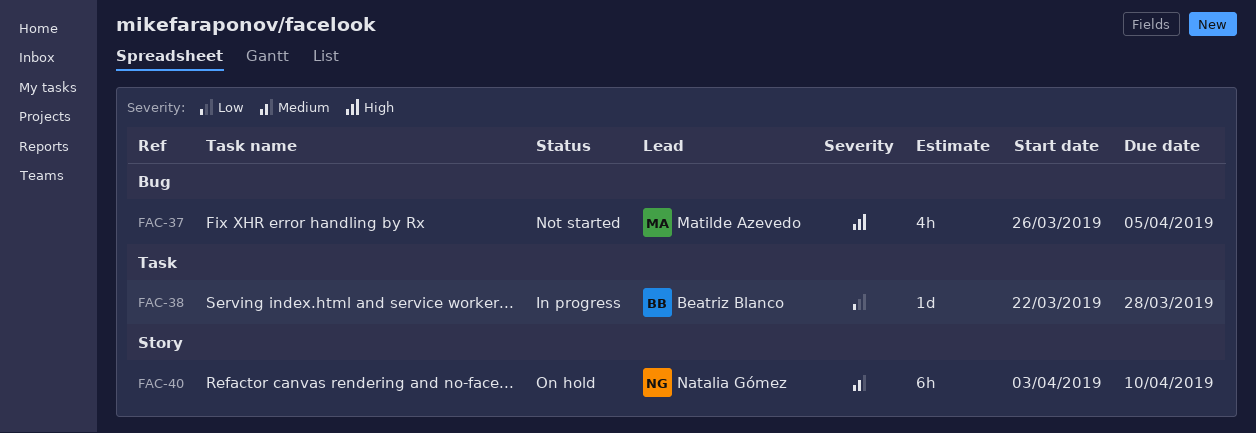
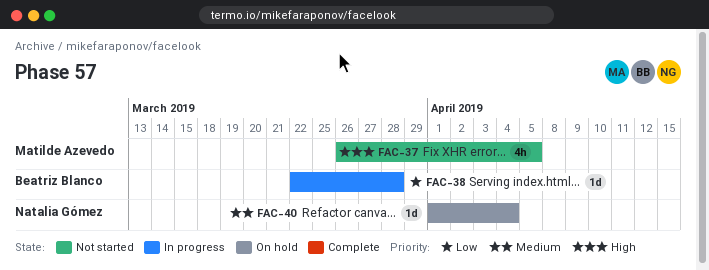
FAC-40, estimate: 6h -> 1d
FAC-40, start: Apr 3 -> Apr 1
FAC-40, due: Apr 10 -> Apr 4

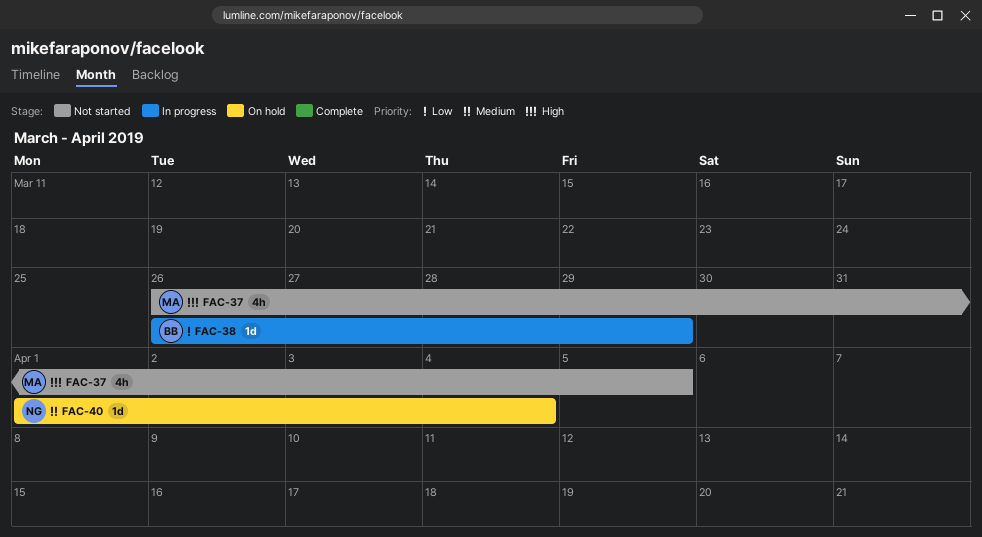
FAC-38, start: Mar 22 -> Mar 26
FAC-38, due: Mar 28 -> Mar 29

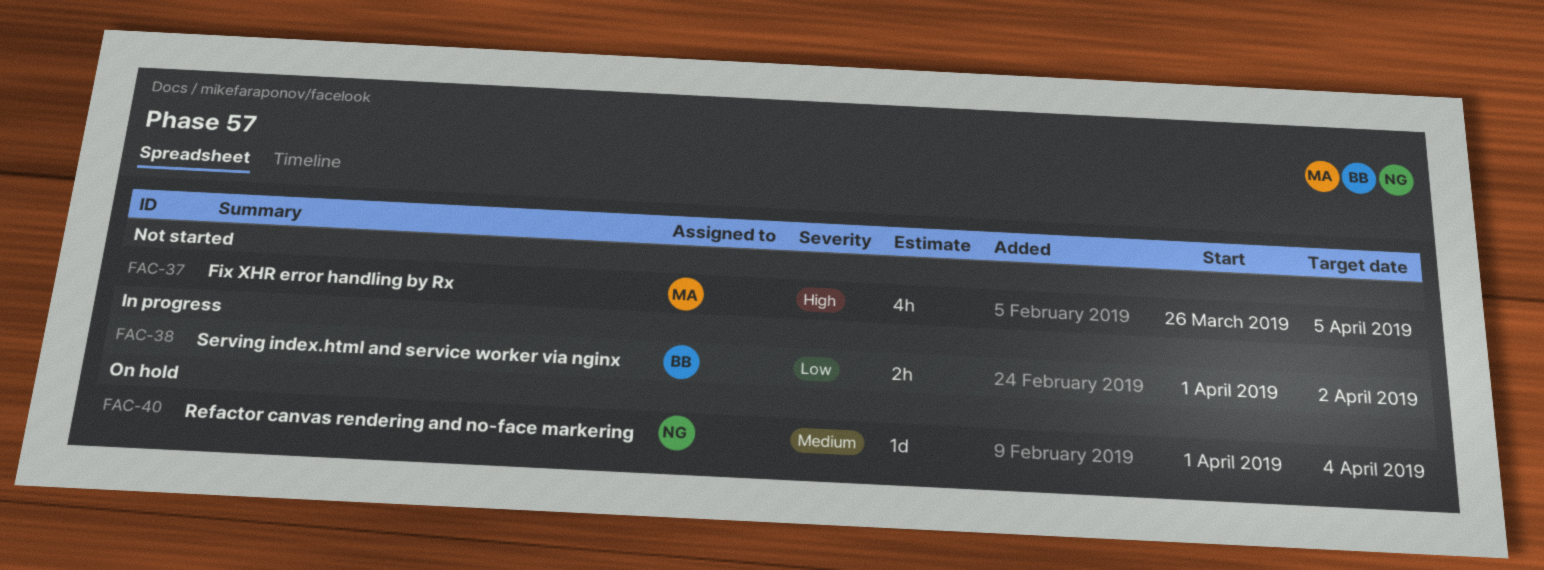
FAC-38, estimate: 1d -> 2h
FAC-38, start: Mar 26 -> Apr 1
FAC-38, due: Mar 29 -> Apr 2

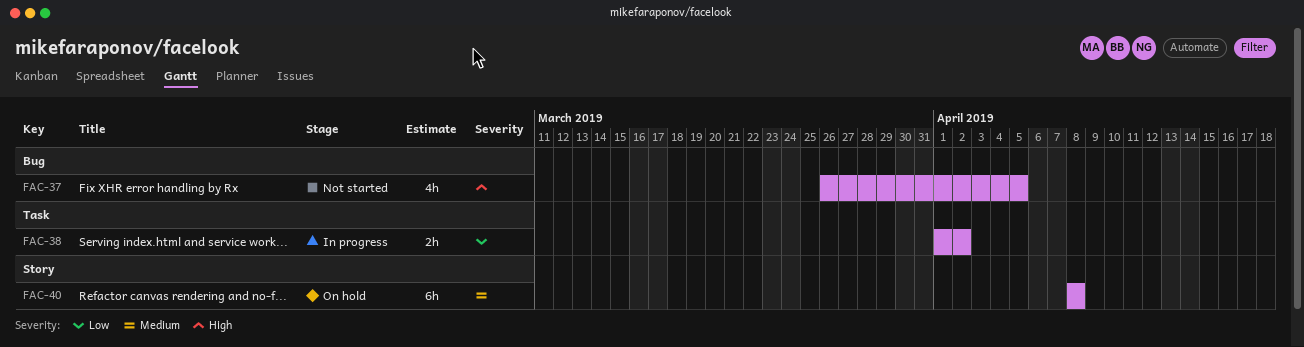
FAC-40, estimate: 1d -> 6h
FAC-40, start: Apr 1 -> Apr 8
FAC-40, due: Apr 4 -> Apr 8

